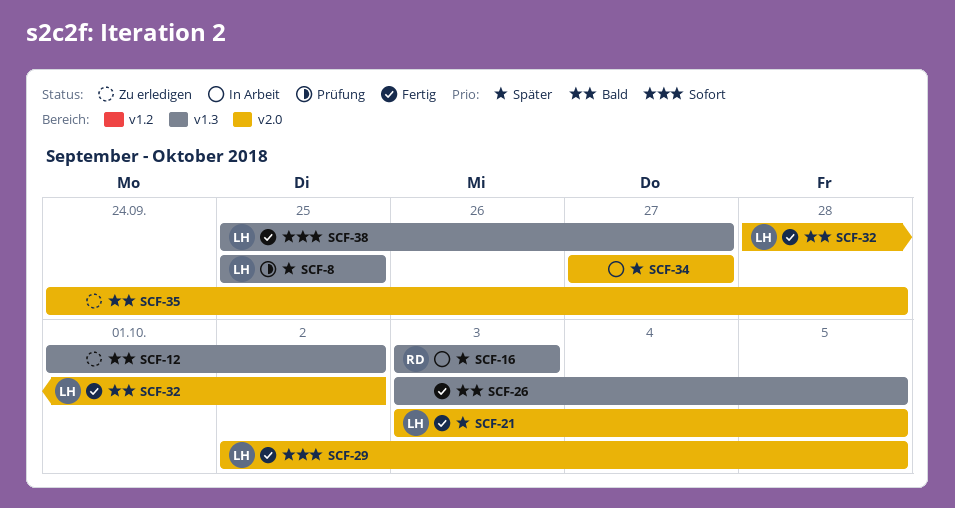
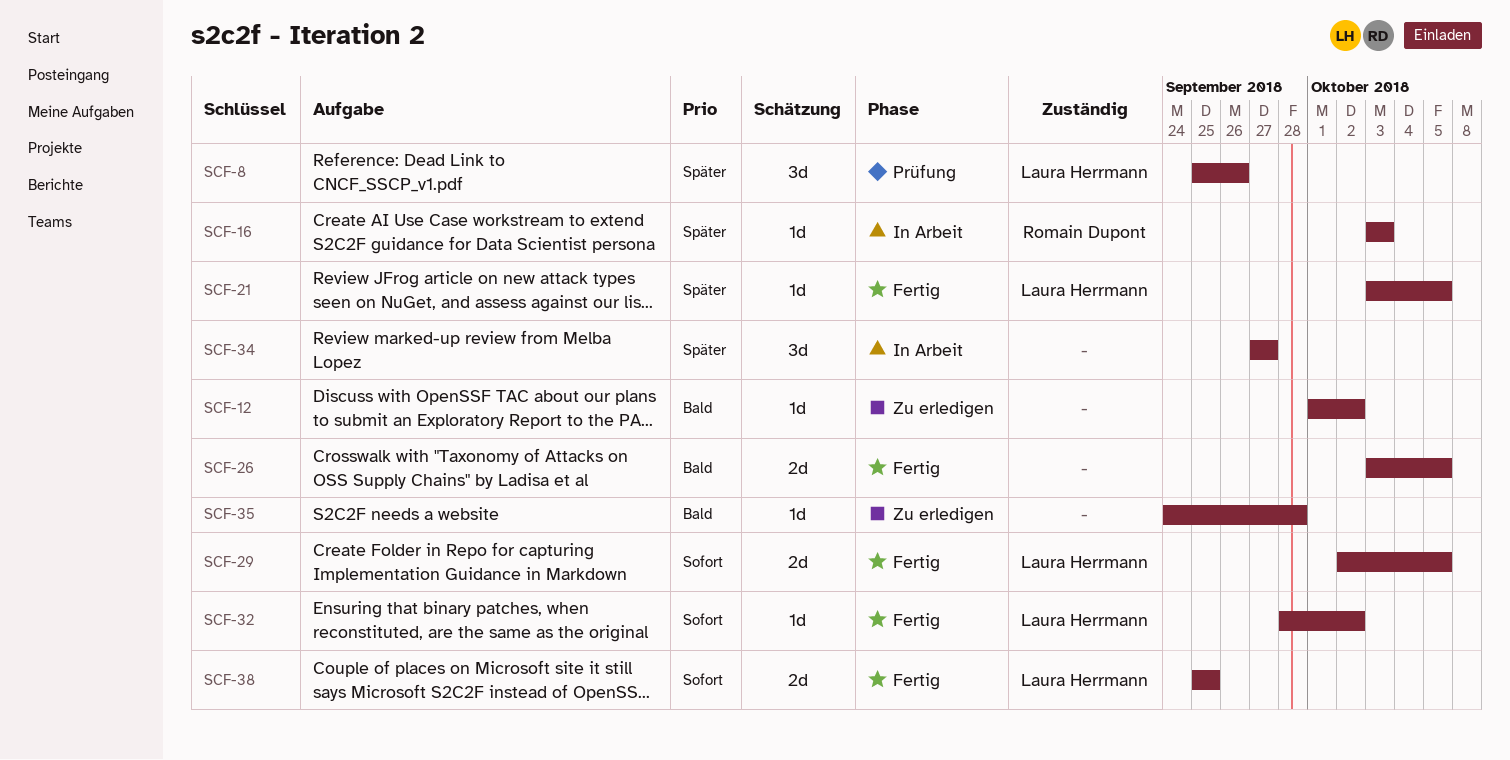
SCF-8, due: Sep 25 -> Sep 26
SCF-32, priority: Bald -> Sofort
SCF-38, due: Sep 27 -> Sep 25

